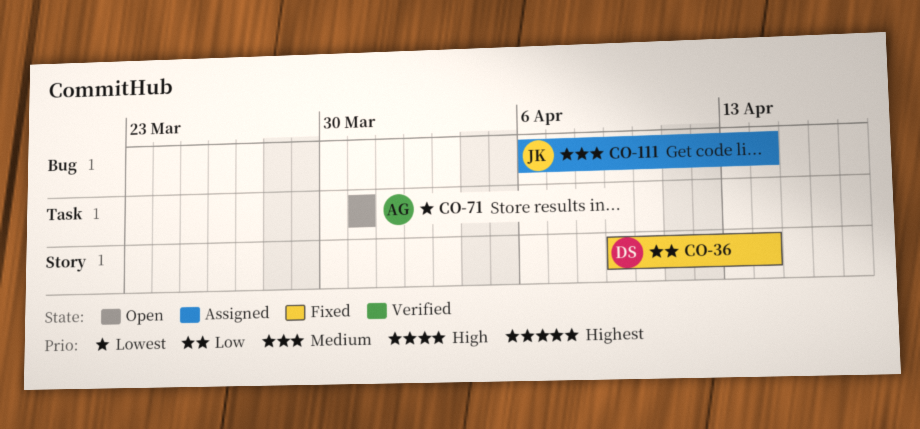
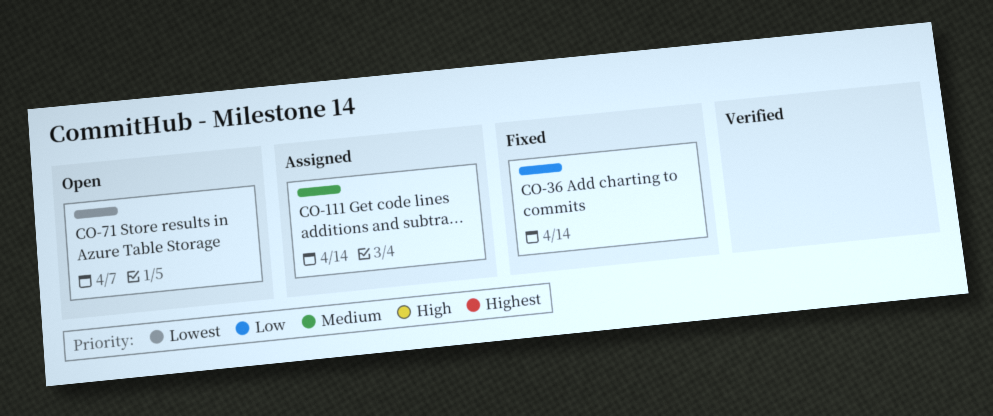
CO-71, due: Mar 31 -> Apr 7

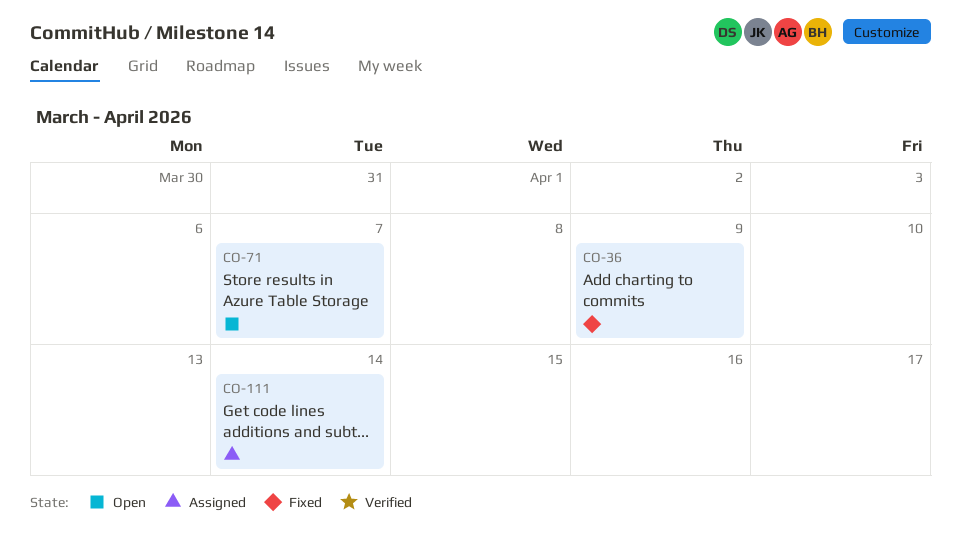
CO-36, due: Apr 14 -> Apr 9

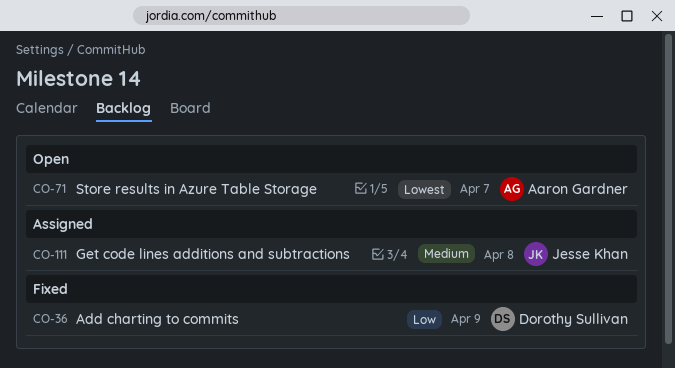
CO-111, due: Apr 14 -> Apr 8

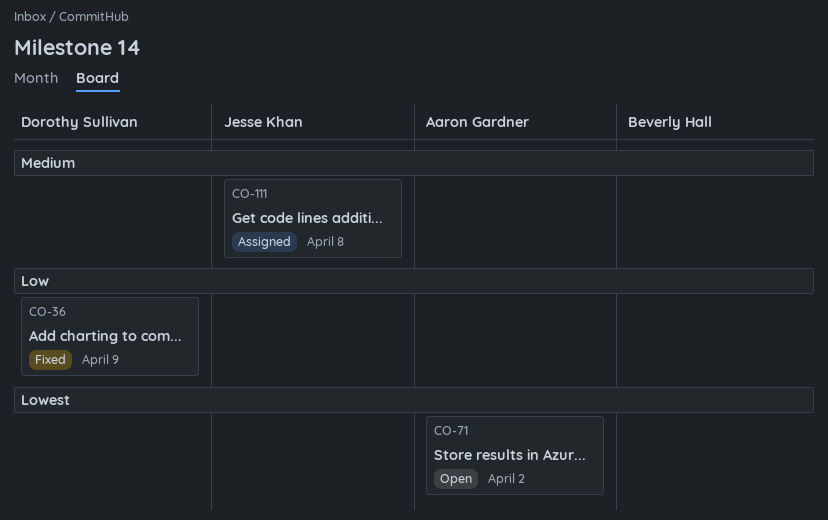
CO-71, due: Apr 7 -> Apr 2

